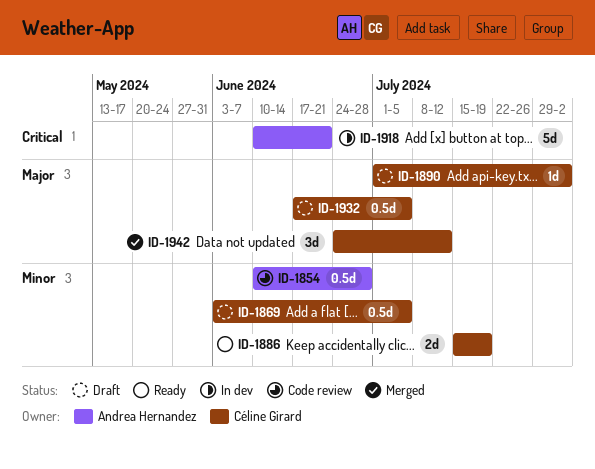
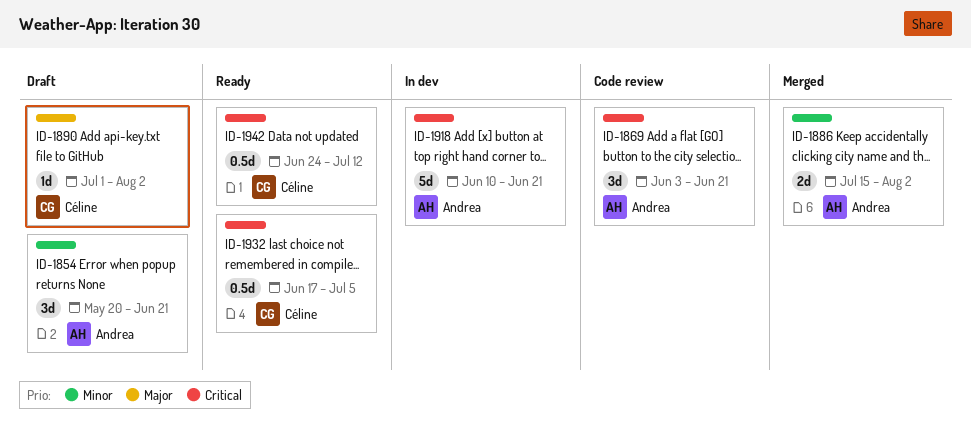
ID-1854, status: Code review -> Draft
ID-1854, estimate: 0.5d -> 3d
ID-1854, start: Jun 10 -> May 20
ID-1854, due: Jun 28 -> Jun 21
ID-1869, status: Draft -> Code review
ID-1869, owner: Céline Girard -> Andrea Hernandez
ID-1869, priority: Minor -> Critical
ID-1869, estimate: 0.5d -> 3d
ID-1869, due: Jul 5 -> Jun 21
ID-1886, status: Ready -> Merged
ID-1886, owner: Céline Girard -> Andrea Hernandez
ID-1886, due: Jul 19 -> Aug 2
ID-1932, status: Draft -> Ready
ID-1932, priority: Major -> Critical
ID-1942, status: Merged -> Ready
ID-1942, priority: Major -> Critical
ID-1942, estimate: 3d -> 0.5d

